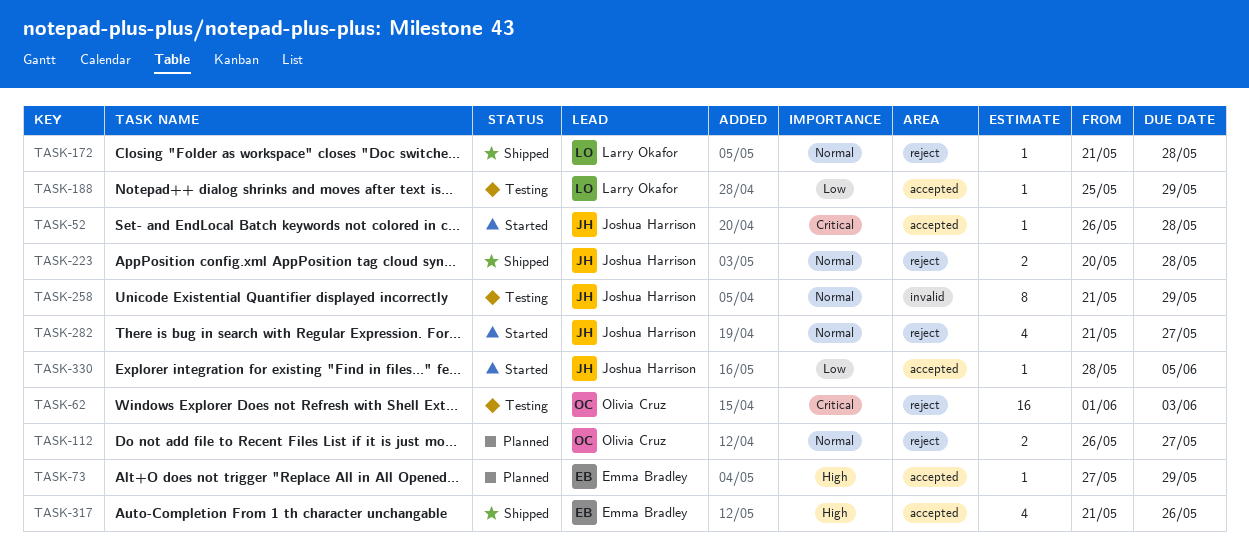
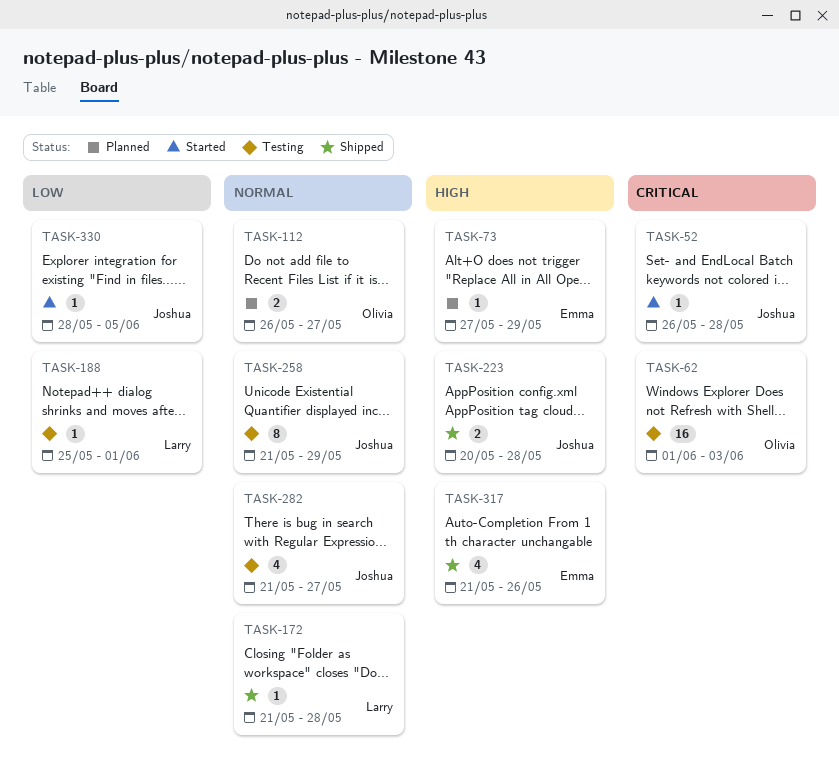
TASK-188, due: May 29 -> Jun 1
TASK-223, priority: Normal -> High
TASK-282, status: Started -> Testing

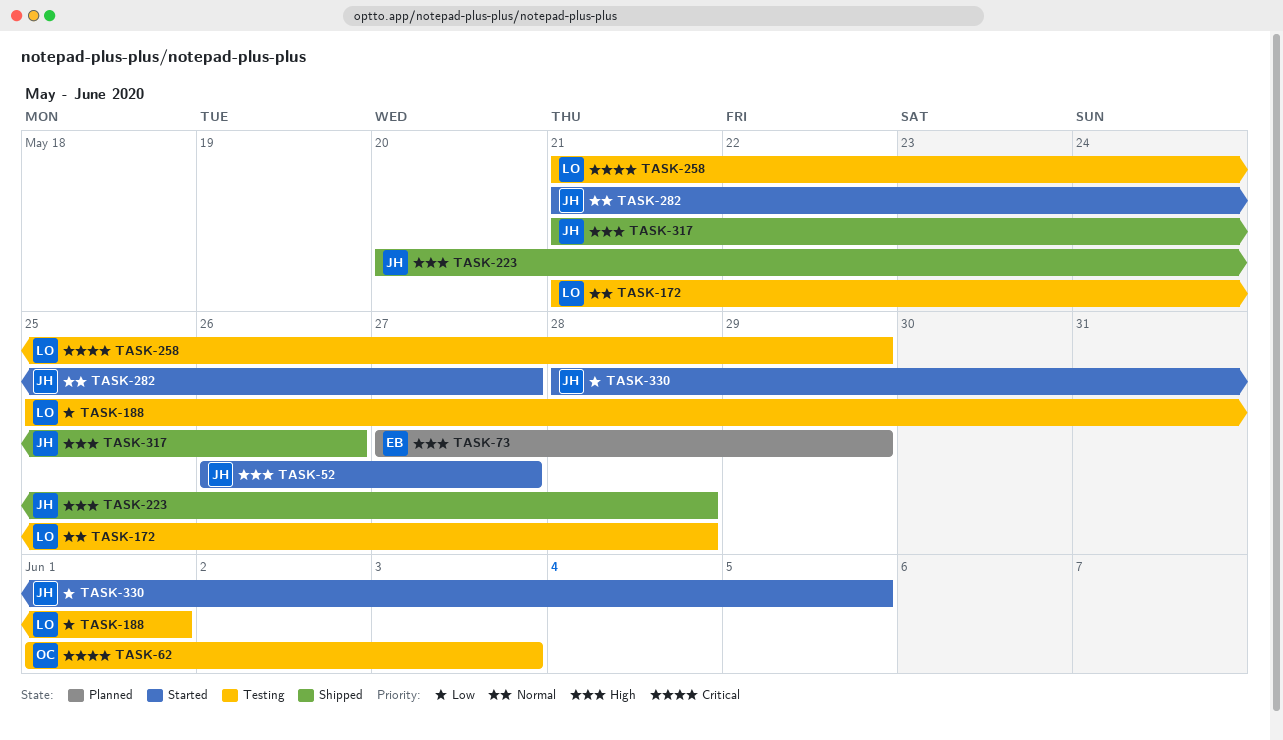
TASK-52, priority: Critical -> High
TASK-52, due: May 28 -> May 27
TASK-112: present -> none
TASK-172, status: Shipped -> Testing
TASK-258, owner: Joshua -> Larry
TASK-258, priority: Normal -> Critical
TASK-282, status: Testing -> Started
TASK-317, owner: Emma -> Joshua

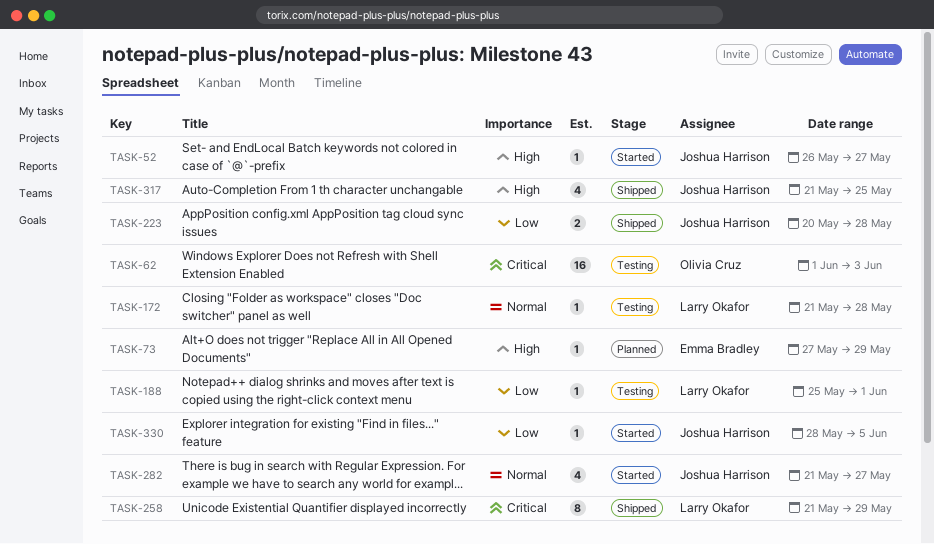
TASK-223, priority: High -> Low
TASK-258, status: Testing -> Shipped
TASK-317, due: May 26 -> May 25

